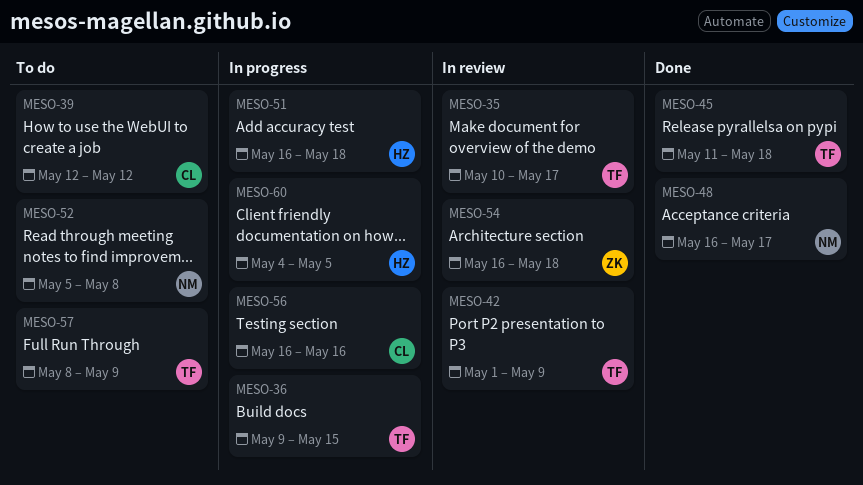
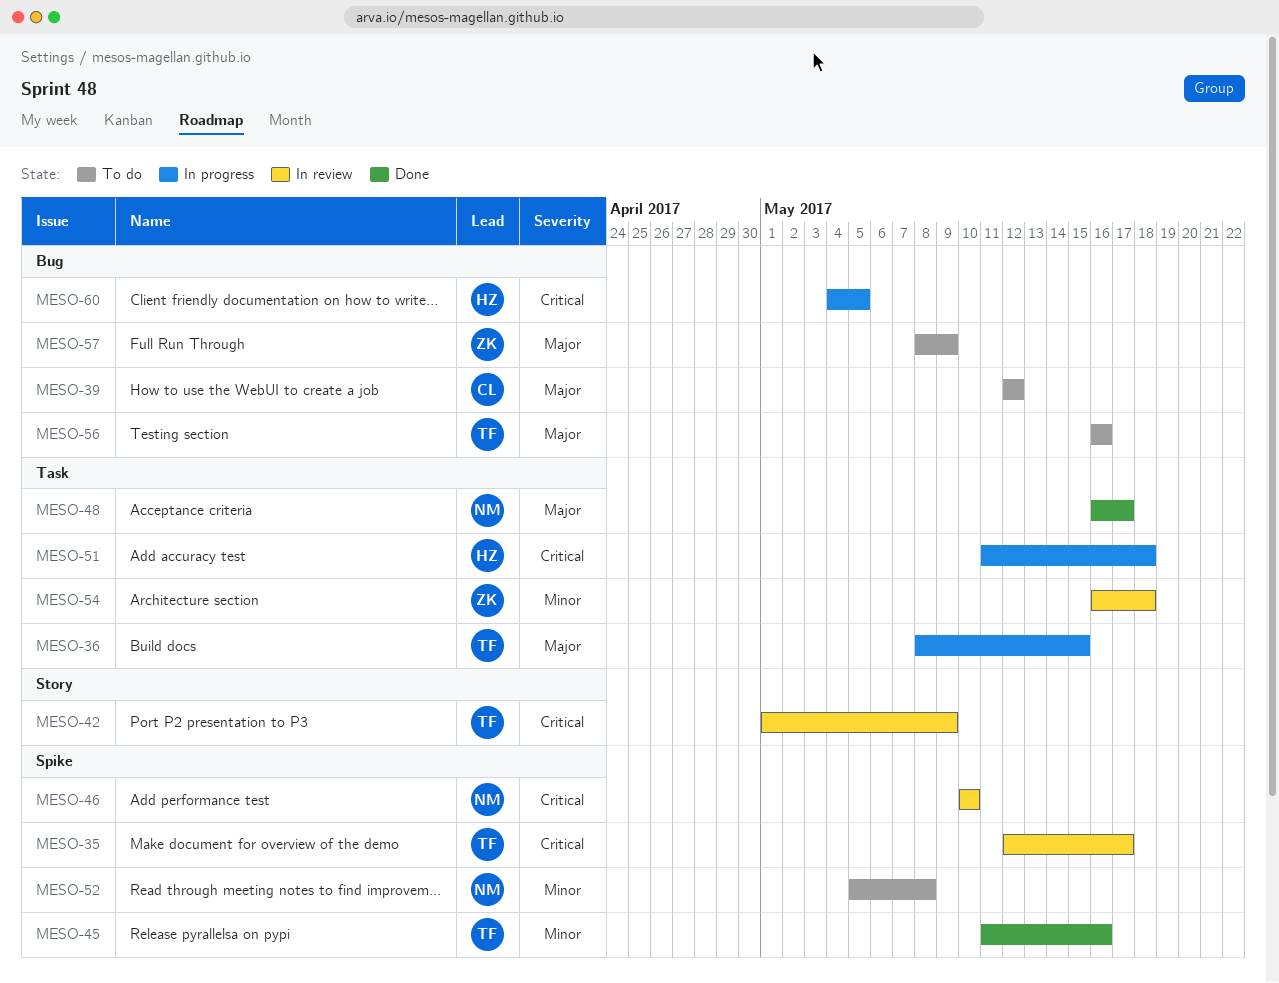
MESO-35, start: May 10 -> May 12
MESO-36, start: May 9 -> May 8
MESO-45, due: May 18 -> May 16
MESO-46: none -> present
MESO-51, start: May 16 -> May 11
MESO-56, status: In progress -> To do
MESO-56, owner: CL -> TF
MESO-57, owner: TF -> ZK

